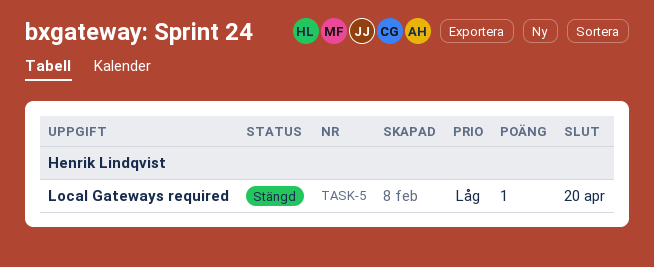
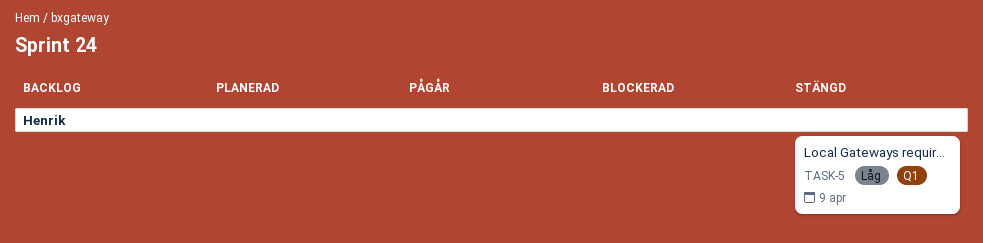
TASK-5, due: Apr 20 -> Apr 9

